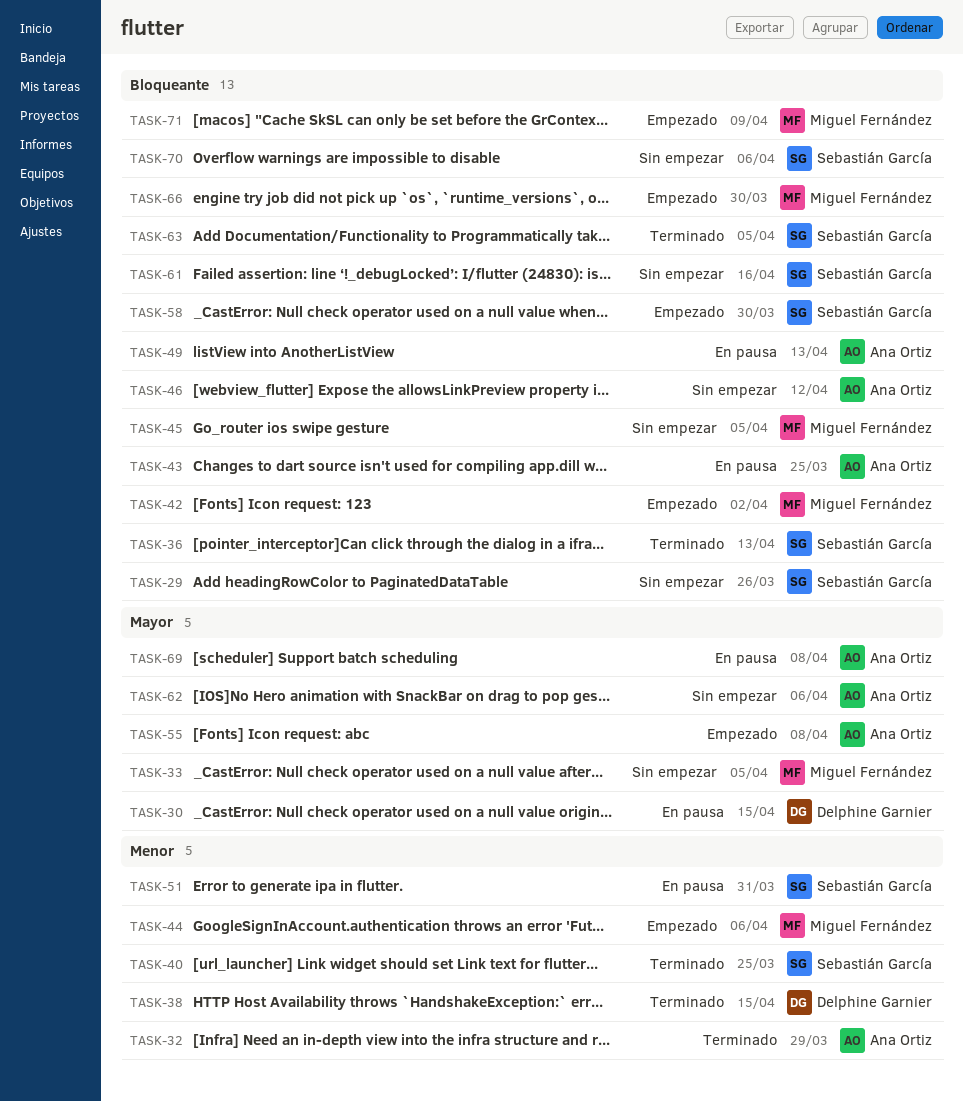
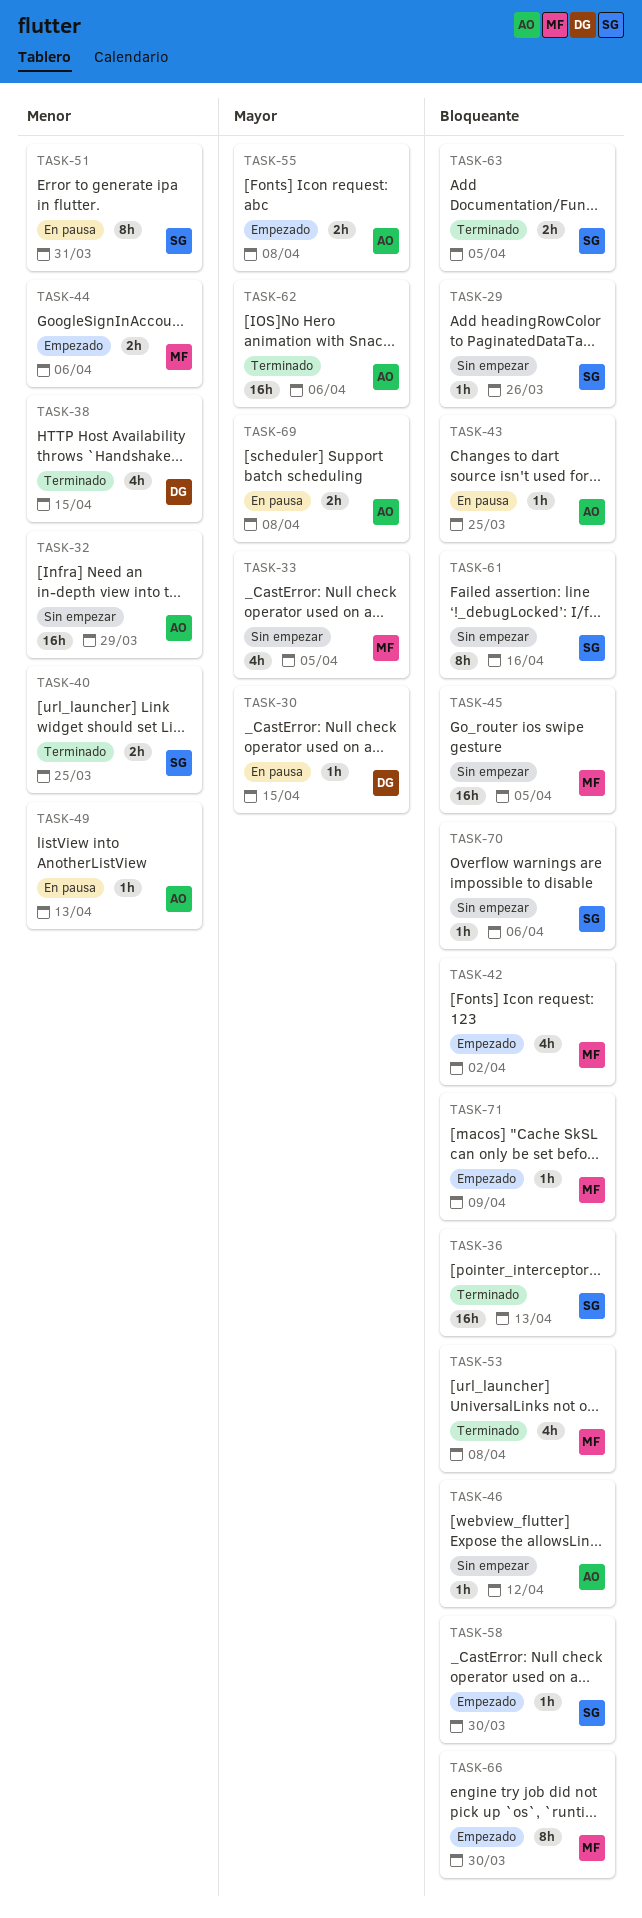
TASK-32, status: Terminado -> Sin empezar
TASK-49, priority: Bloqueante -> Menor
TASK-53: none -> present
TASK-62, status: Sin empezar -> Terminado

